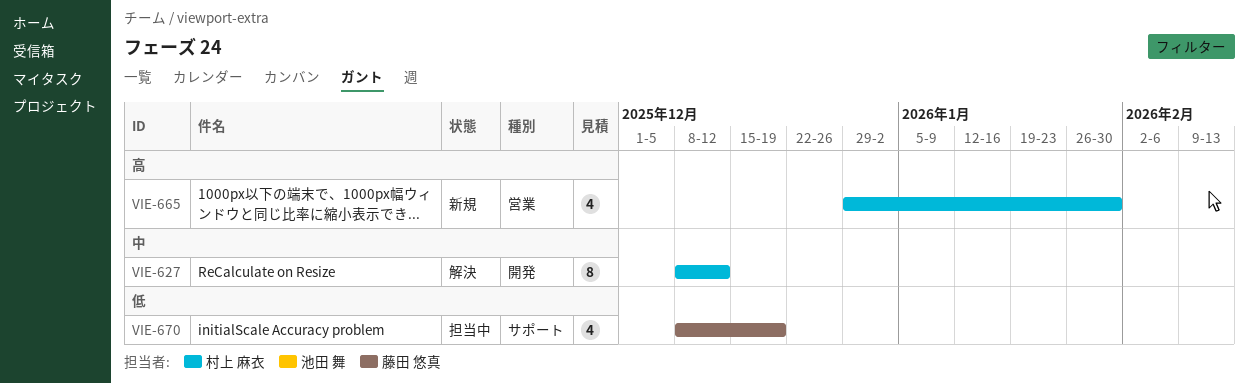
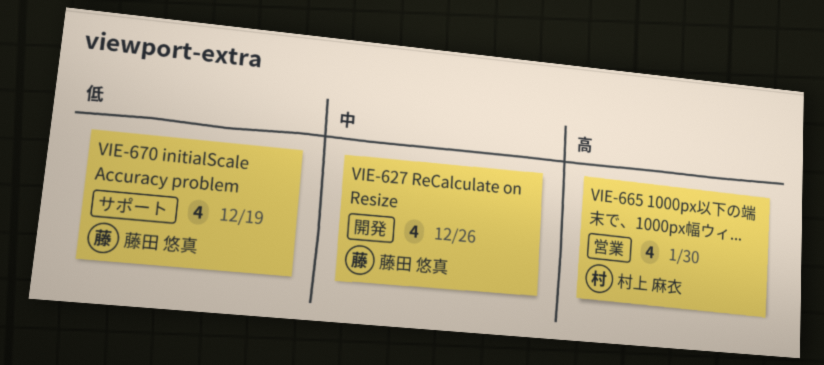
VIE-627, owner: 村上 麻衣 -> 藤田 悠真
VIE-627, estimate: 8 -> 4
VIE-627, due: Dec 12 -> Dec 26

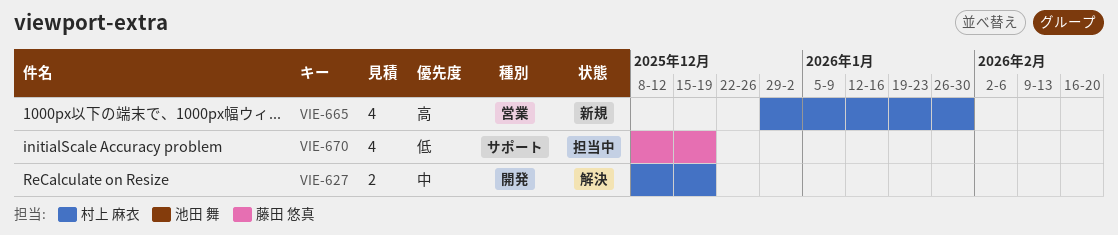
VIE-627, owner: 藤田 悠真 -> 村上 麻衣
VIE-627, estimate: 4 -> 2
VIE-627, due: Dec 26 -> Dec 19

